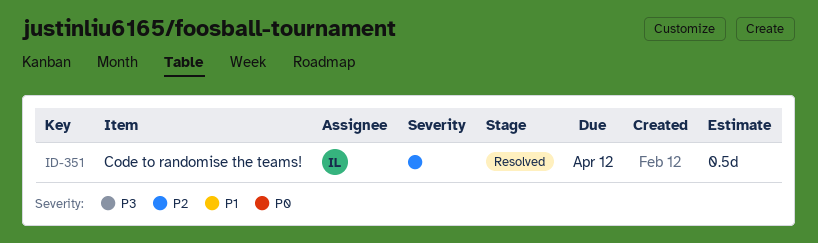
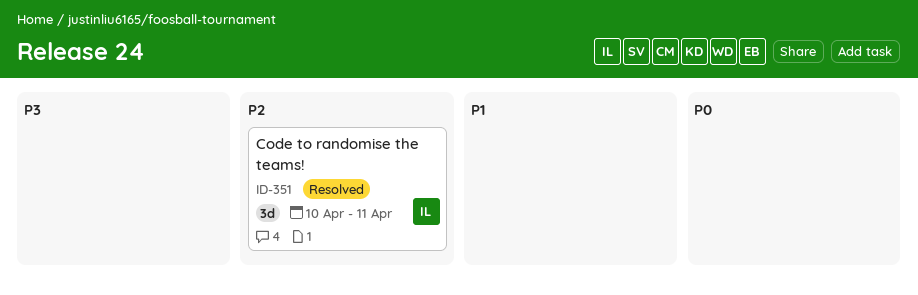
ID-351, estimate: 0.5d -> 3d
ID-351, due: Apr 12 -> Apr 11

